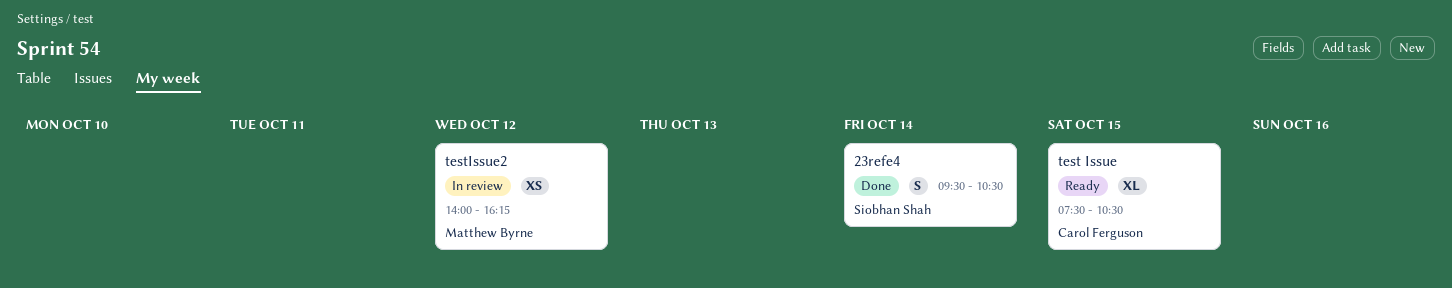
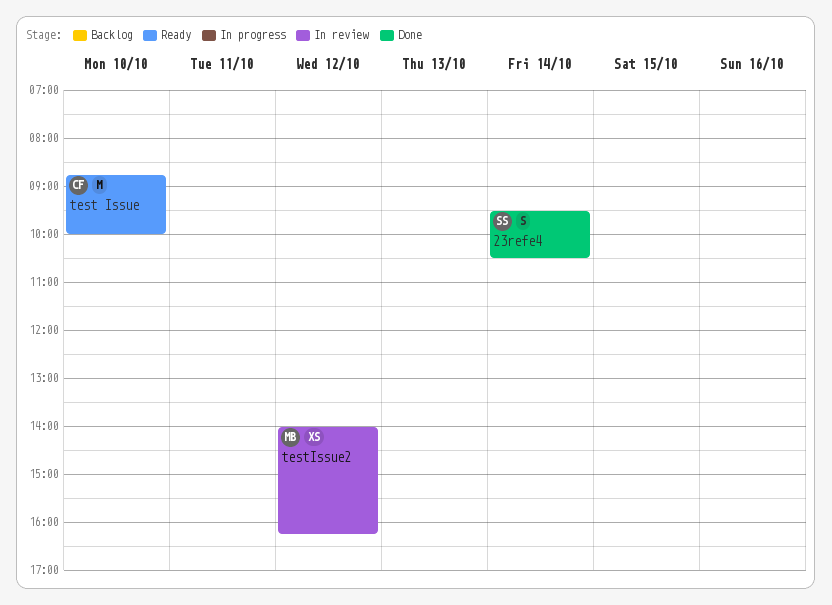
test Issue, estimate: XL -> M
test Issue, day: Oct 15 -> Oct 10
test Issue, begins: 07:30 -> 08:45
test Issue, ends: 10:30 -> 10:00

